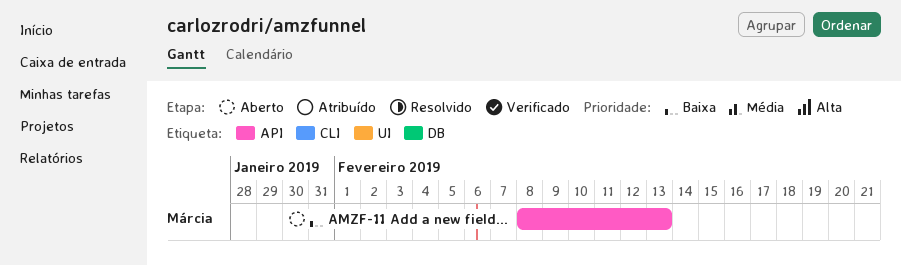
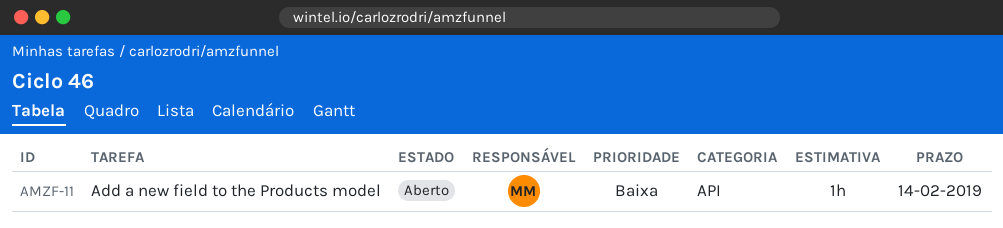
AMZF-11, due: Feb 13 -> Feb 14

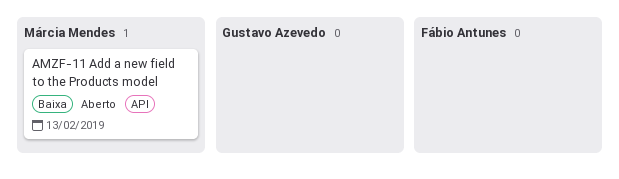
AMZF-11, due: Feb 14 -> Feb 13

